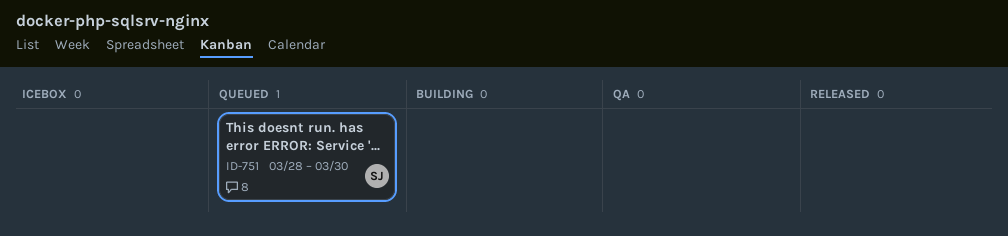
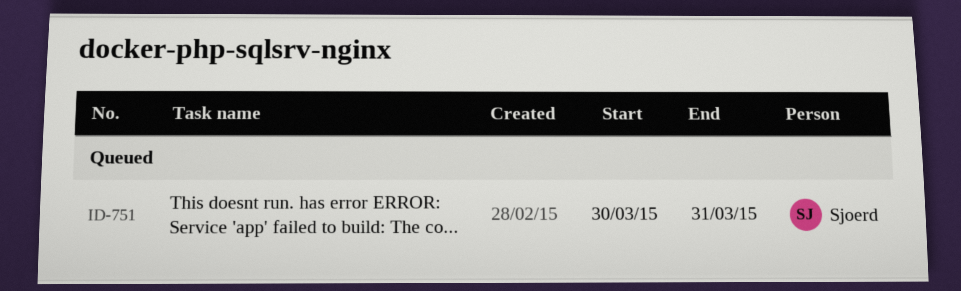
ID-751, start: Mar 28 -> Mar 30
ID-751, due: Mar 30 -> Mar 31

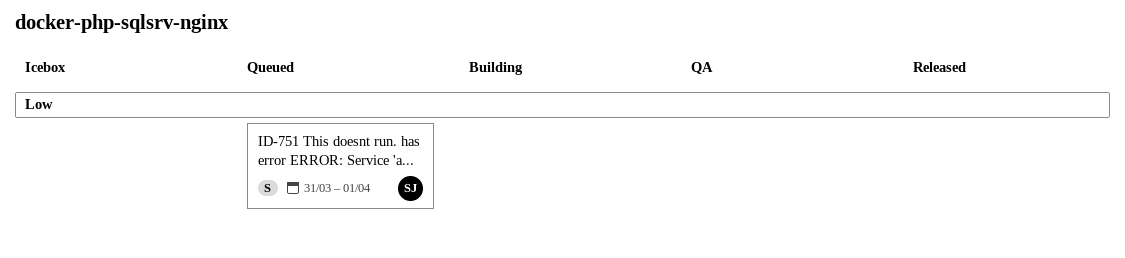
ID-751, start: Mar 30 -> Mar 31
ID-751, due: Mar 31 -> Apr 1

